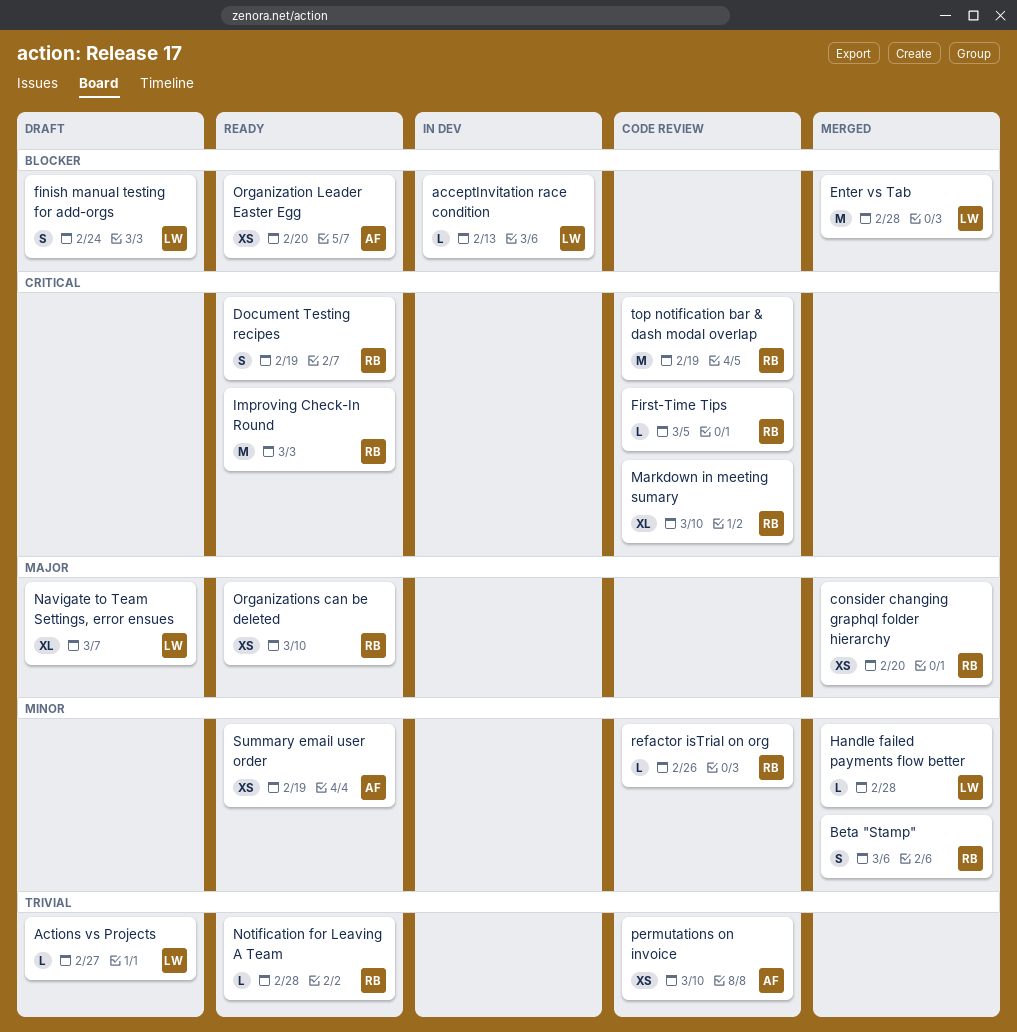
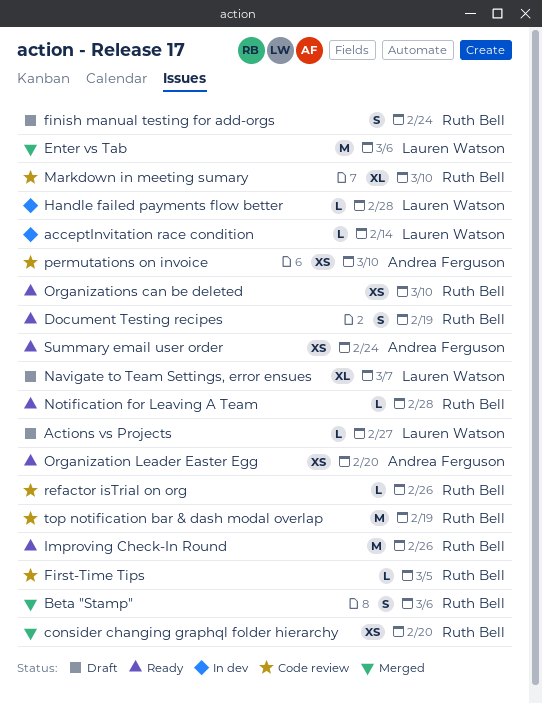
acceptInvitation race condition, due: Feb 13 -> Feb 14
Enter vs Tab, due: Feb 28 -> Mar 6
finish manual testing for add-orgs, owner: Lauren Watson -> Ruth Bell
Handle failed payments flow better, status: Merged -> In dev
Improving Check-In Round, due: Mar 3 -> Feb 26
Summary email user order, due: Feb 19 -> Feb 24

